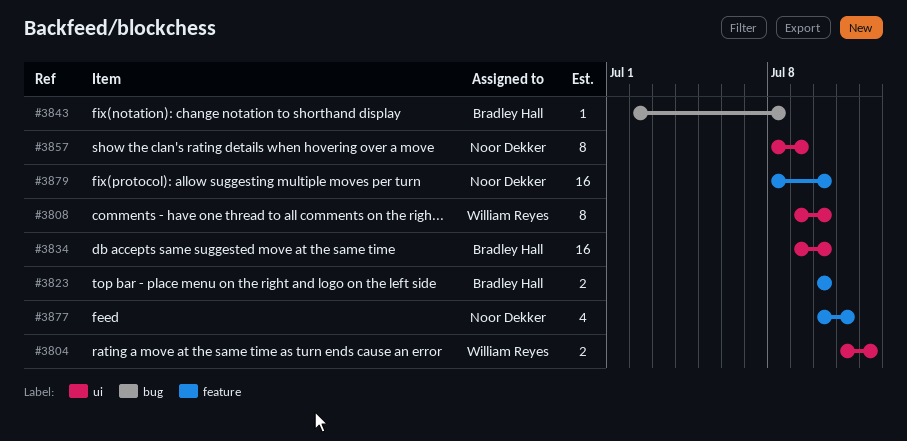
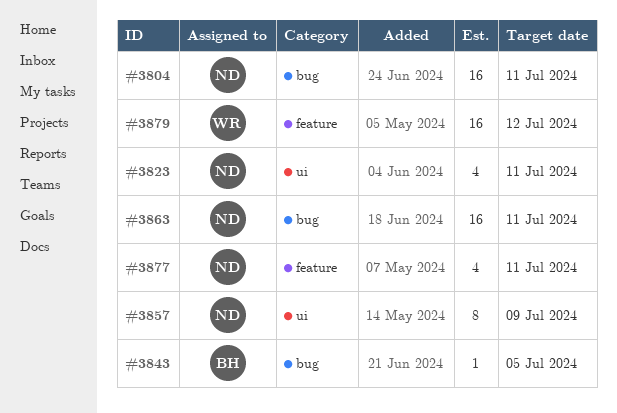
#3804, owner: William Reyes -> Noor Dekker
#3804, label: ui -> bug
#3804, estimate: 2 -> 16
#3804, due: Jul 12 -> Jul 11
#3808: present -> none
#3823, owner: Bradley Hall -> Noor Dekker
#3823, label: feature -> ui
#3823, estimate: 2 -> 4
#3823, due: Jul 10 -> Jul 11
#3834: present -> none
#3843, due: Jul 8 -> Jul 5
#3863: none -> present
#3879, owner: Noor Dekker -> William Reyes
#3879, due: Jul 10 -> Jul 12

